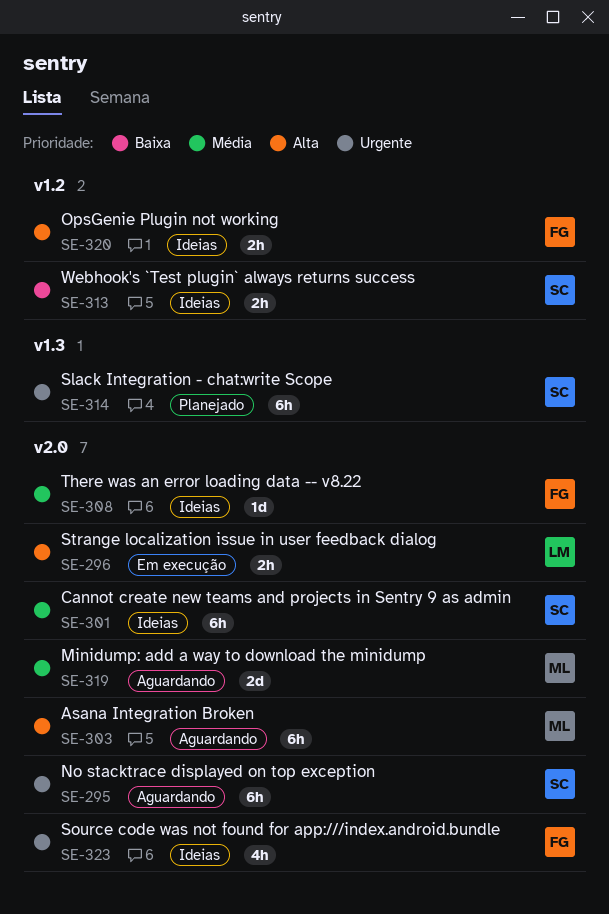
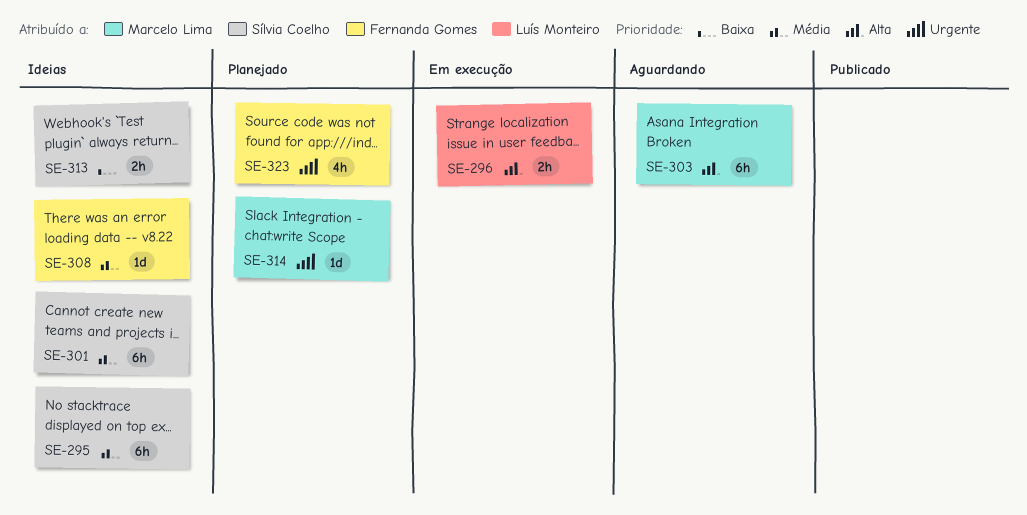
SE-295, status: Aguardando -> Ideias
SE-295, priority: Urgente -> Média
SE-314, owner: Sílvia Coelho -> Marcelo Lima
SE-314, estimate: 6h -> 1d
SE-319: present -> none
SE-320: present -> none
SE-323, status: Ideias -> Planejado

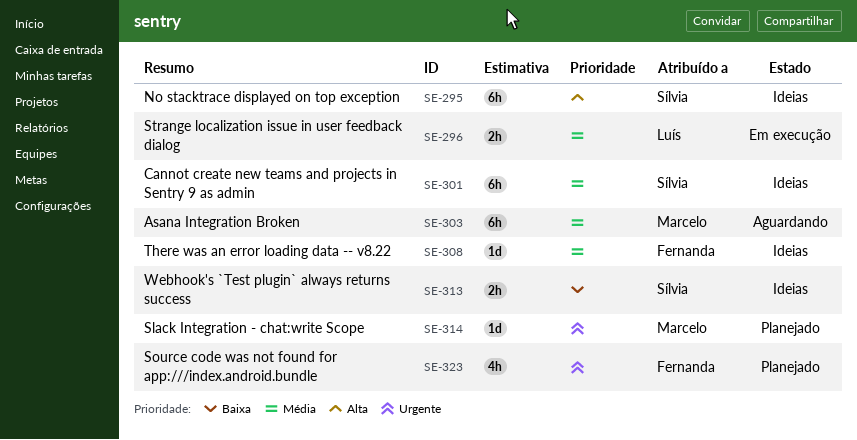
SE-295, priority: Média -> Alta
SE-296, priority: Alta -> Média
SE-303, priority: Alta -> Média

